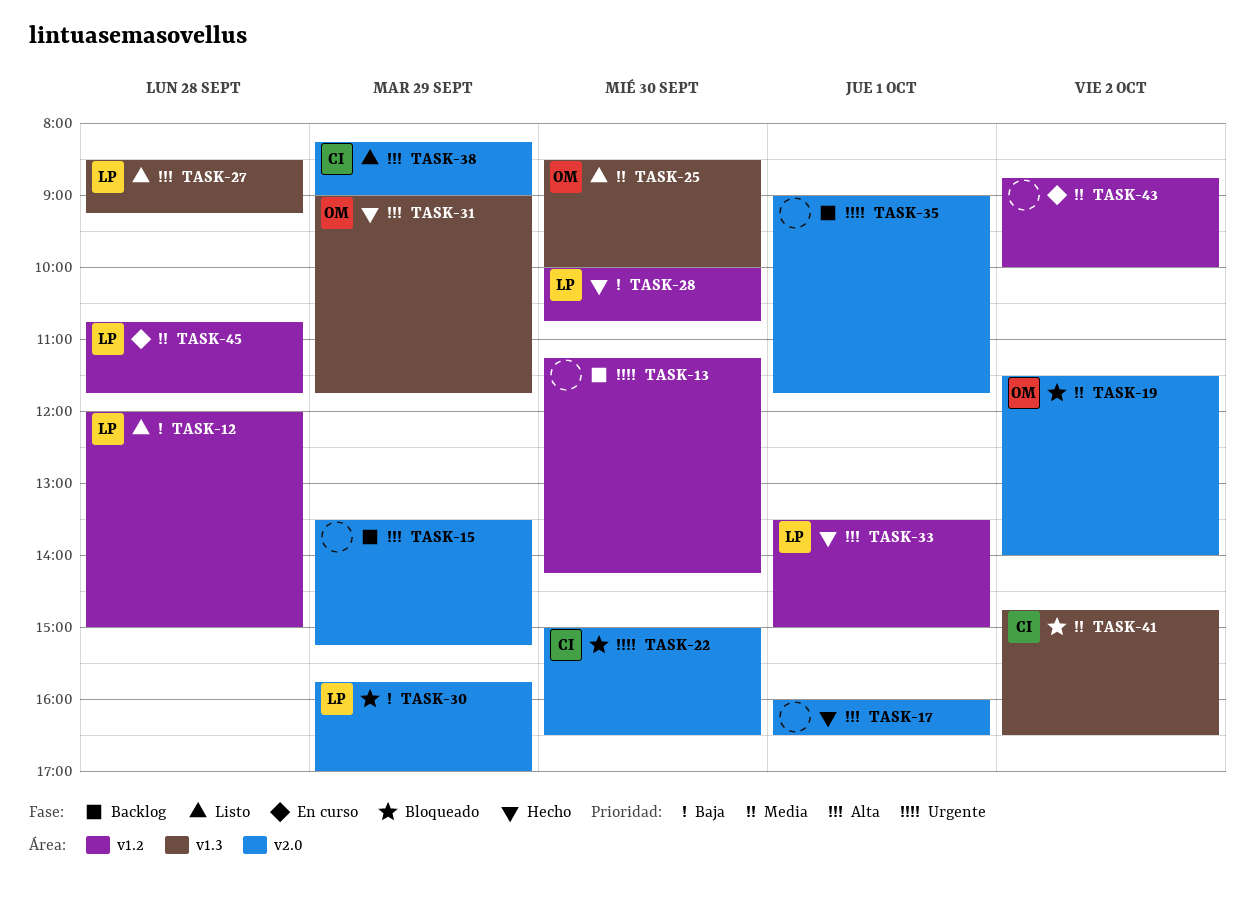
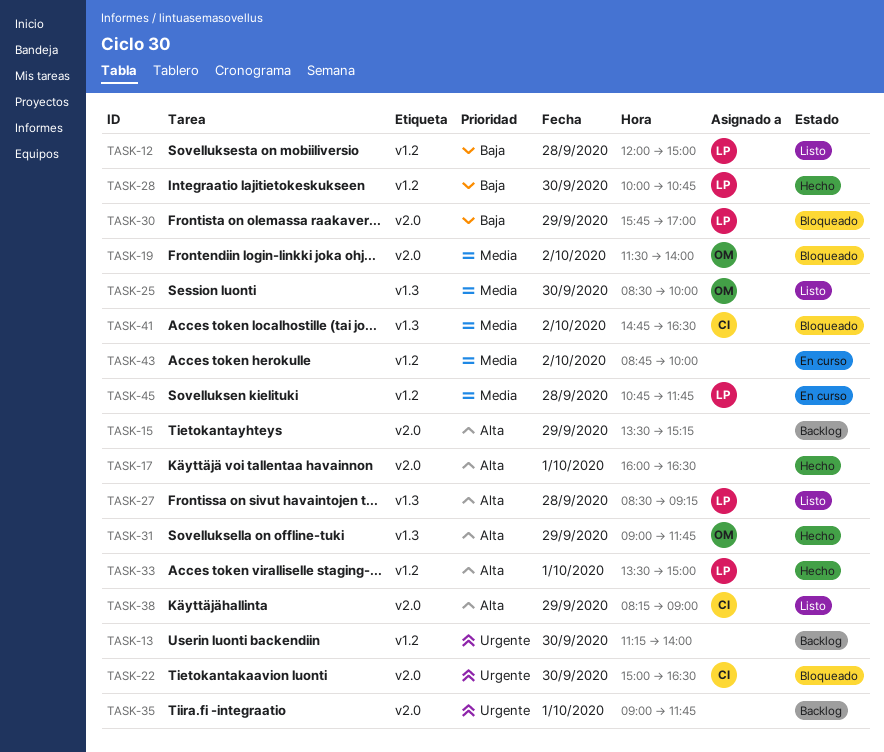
TASK-13, ends: 14:15 -> 14:00

